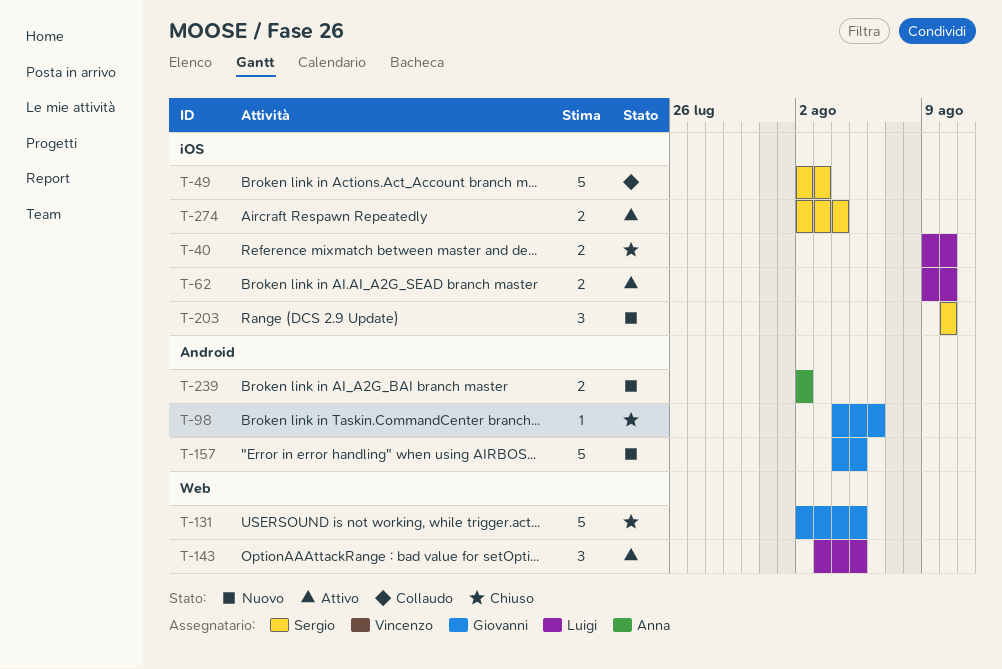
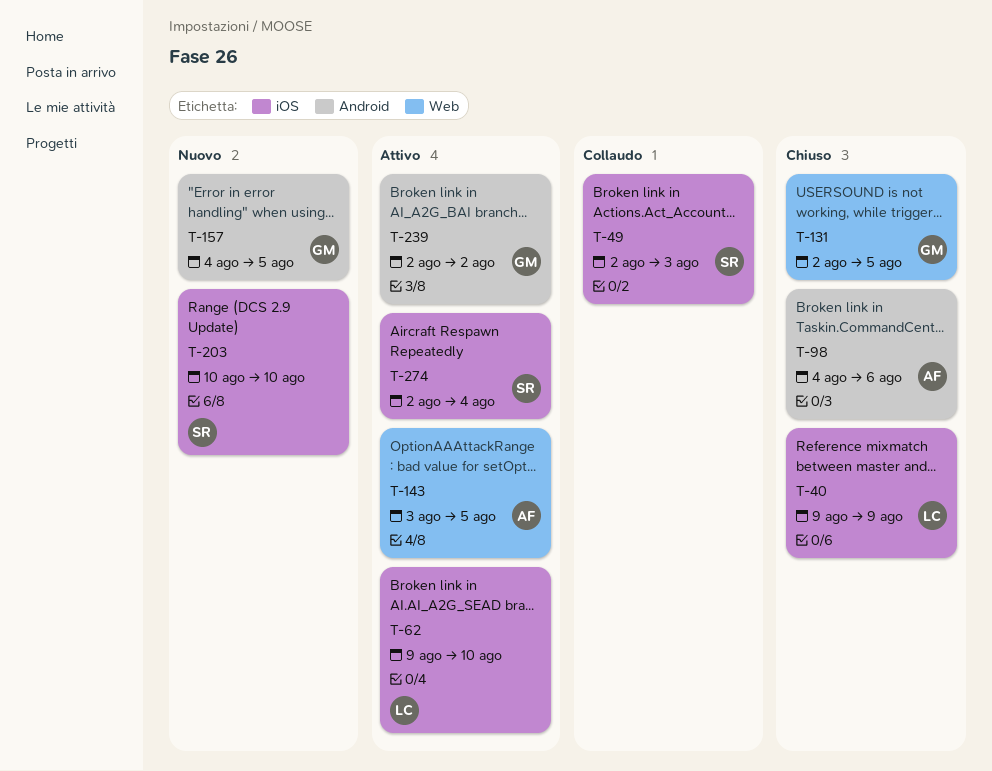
T-40, due: Aug 10 -> Aug 9
T-98, owner: Giovanni -> Anna
T-143, owner: Luigi -> Anna
T-239, status: Nuovo -> Attivo
T-239, owner: Anna -> Giovanni

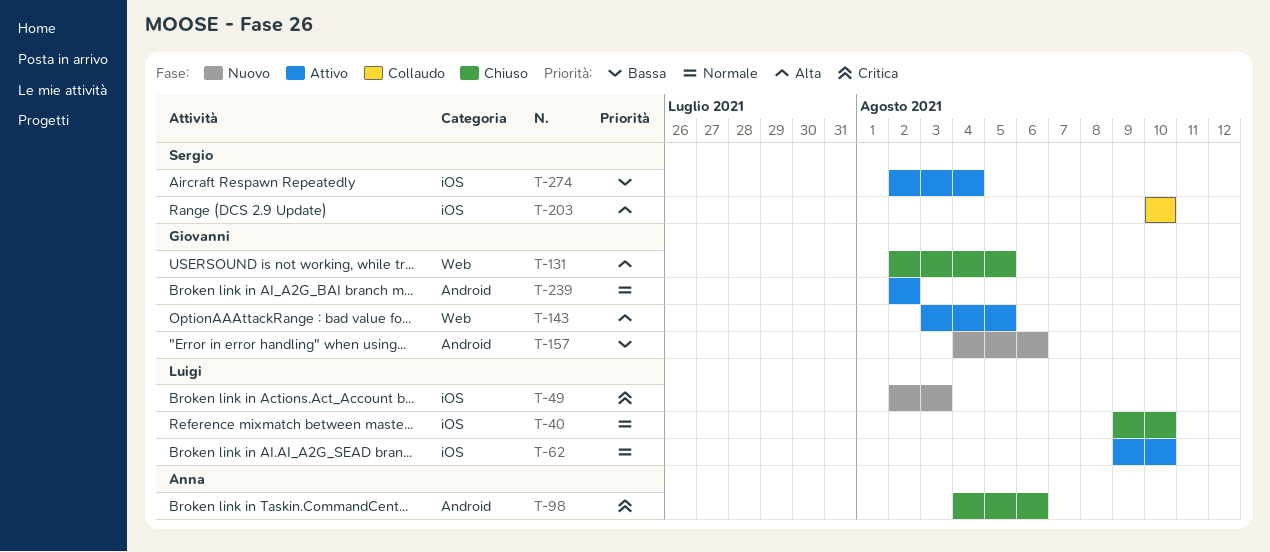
T-40, due: Aug 9 -> Aug 10
T-49, status: Collaudo -> Nuovo
T-49, owner: Sergio -> Luigi
T-143, owner: Anna -> Giovanni
T-157, due: Aug 5 -> Aug 6
T-203, status: Nuovo -> Collaudo

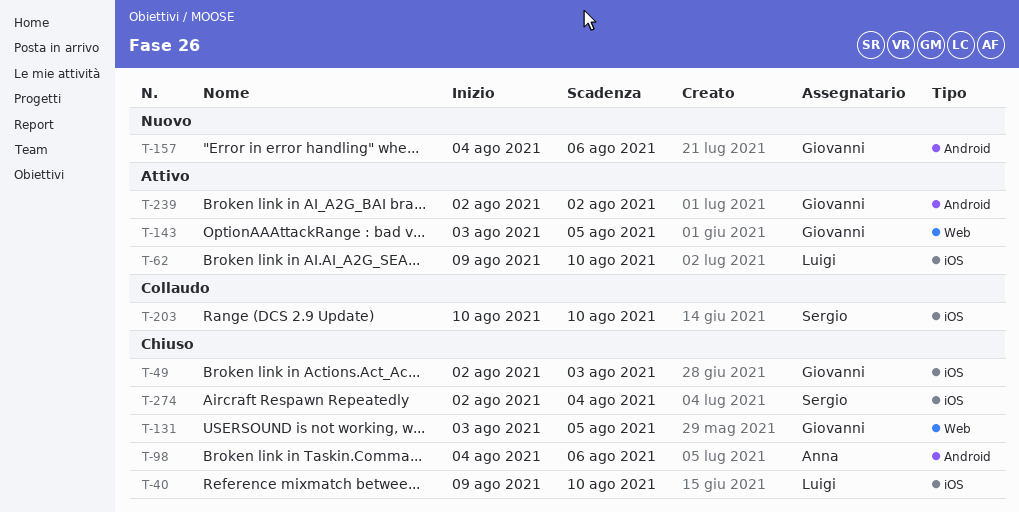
T-49, status: Nuovo -> Chiuso
T-49, owner: Luigi -> Giovanni
T-131, start: Aug 2 -> Aug 3
T-274, status: Attivo -> Chiuso

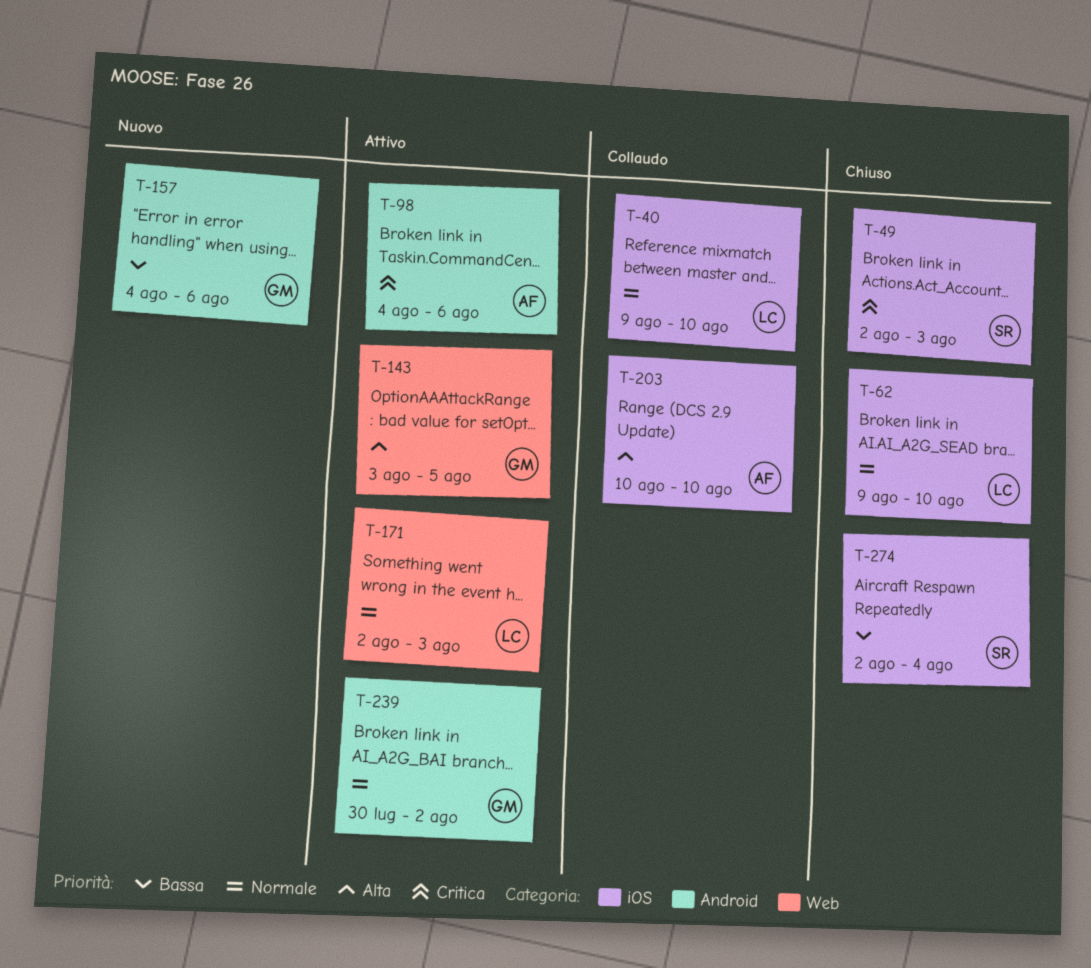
T-40, status: Chiuso -> Collaudo
T-49, owner: Giovanni -> Sergio
T-62, status: Attivo -> Chiuso
T-98, status: Chiuso -> Attivo
T-131: present -> none
T-171: none -> present
T-203, owner: Sergio -> Anna
T-239, start: Aug 2 -> Jul 30

